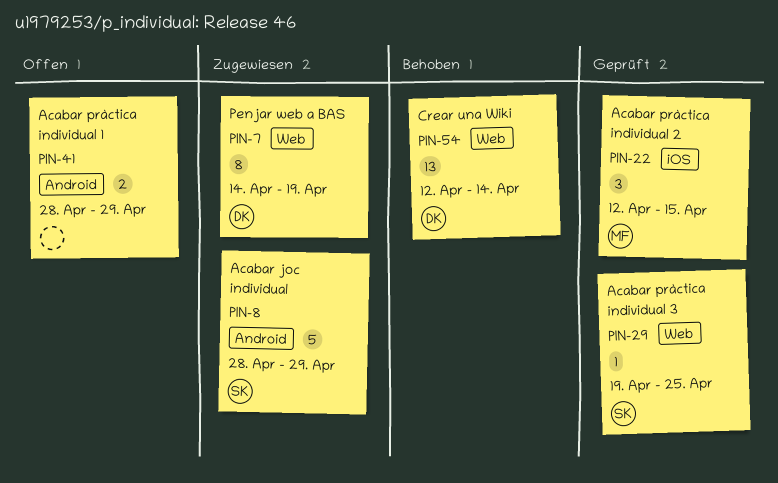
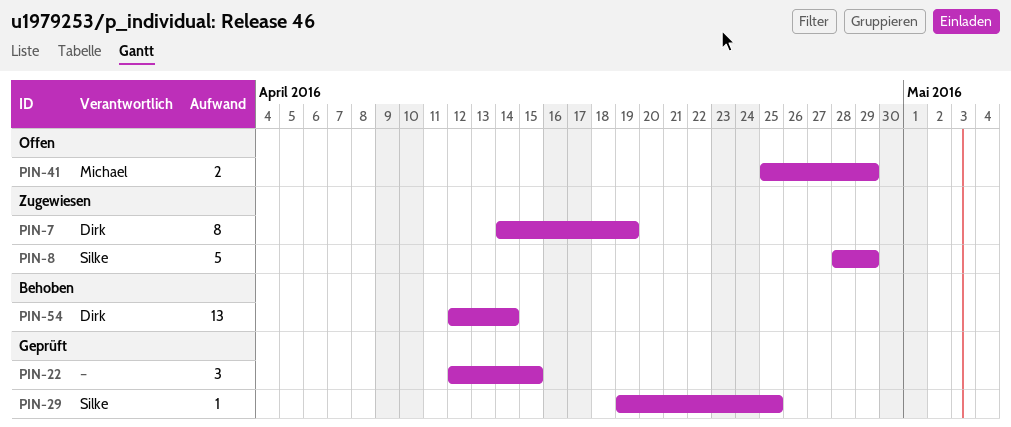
PIN-22, owner: Michael -> none
PIN-41, owner: none -> Michael
PIN-41, start: Apr 28 -> Apr 25

